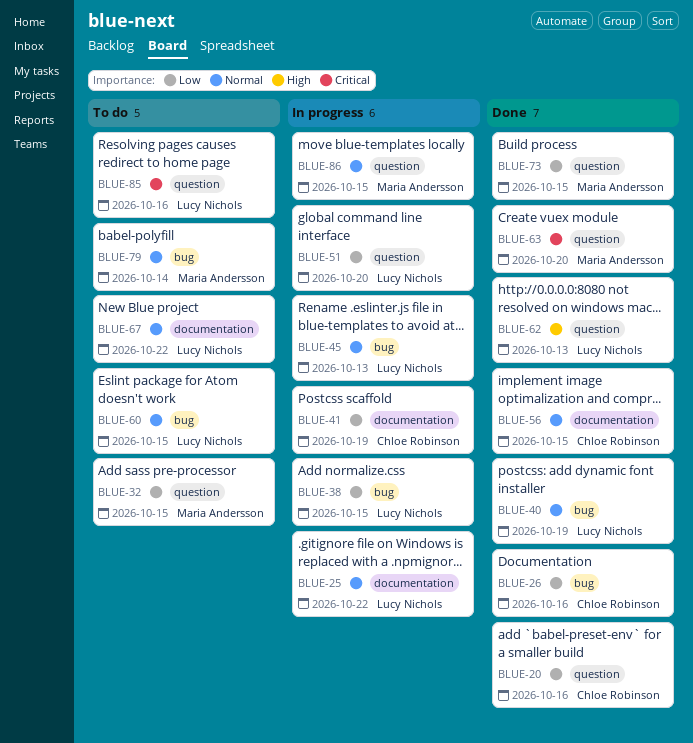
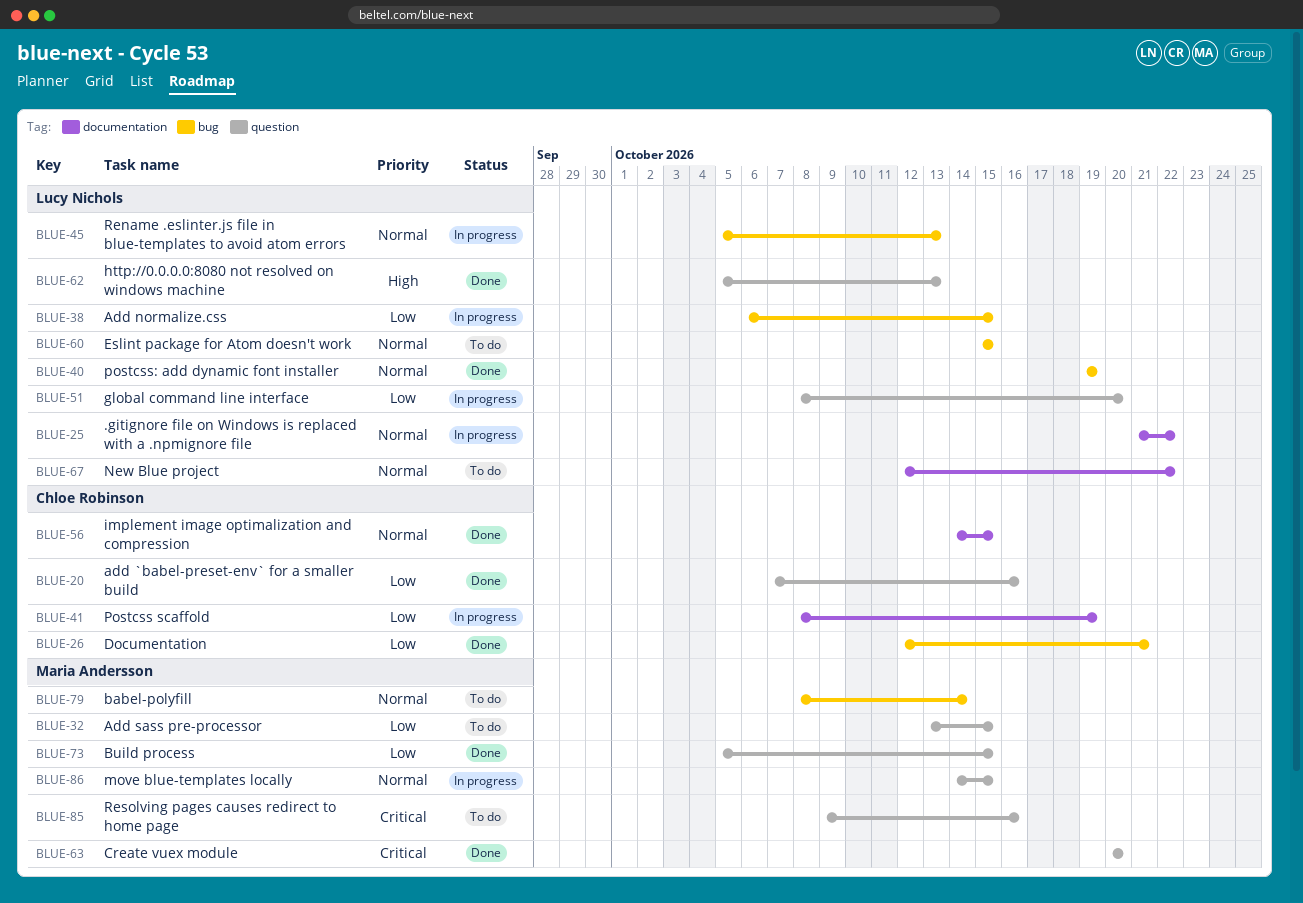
BLUE-26, due: Oct 16 -> Oct 21
BLUE-85, owner: Lucy Nichols -> Maria Andersson

